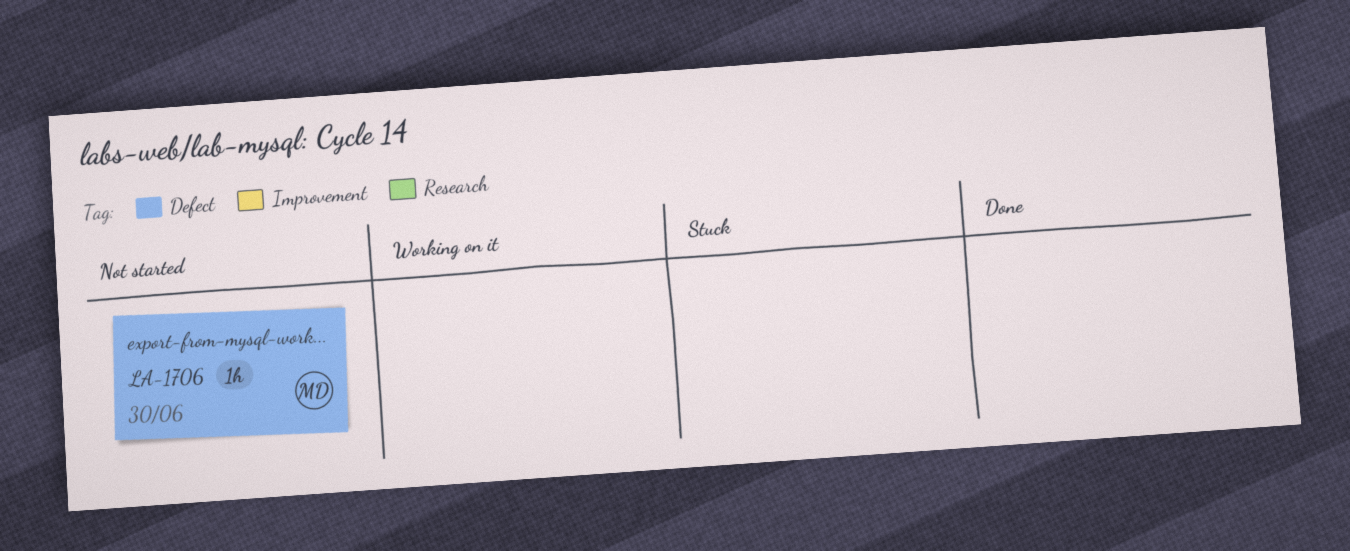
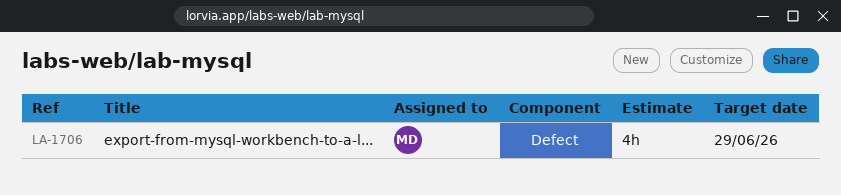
LA-1706, estimate: 1h -> 4h
LA-1706, due: Jun 30 -> Jun 29

